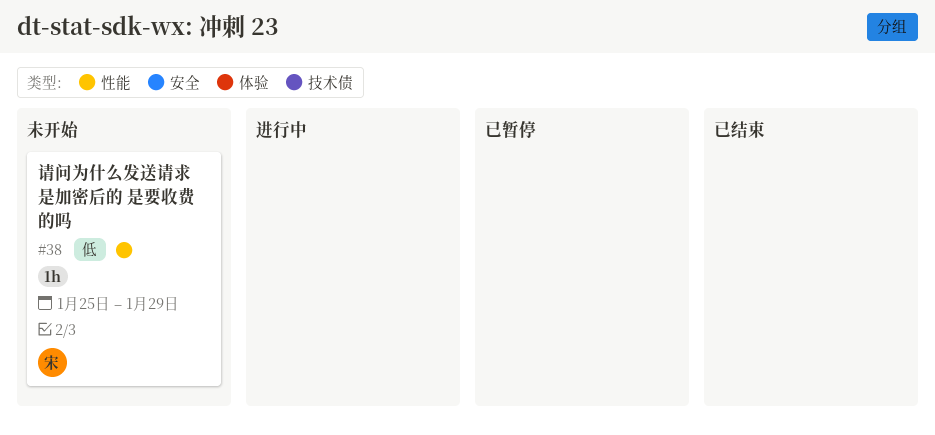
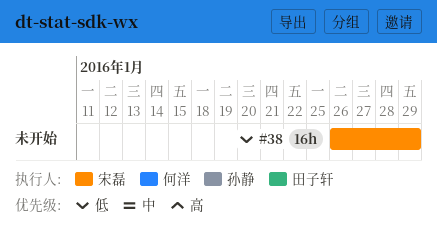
#38, estimate: 1h -> 16h
#38, start: Jan 25 -> Jan 26

